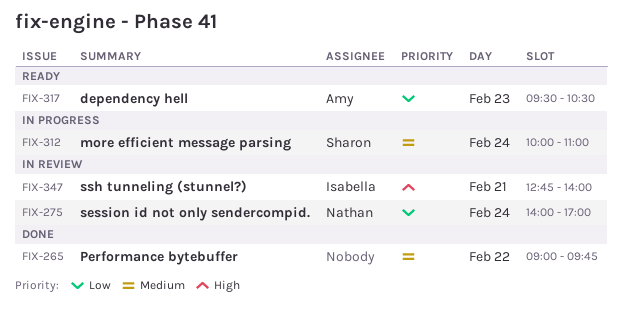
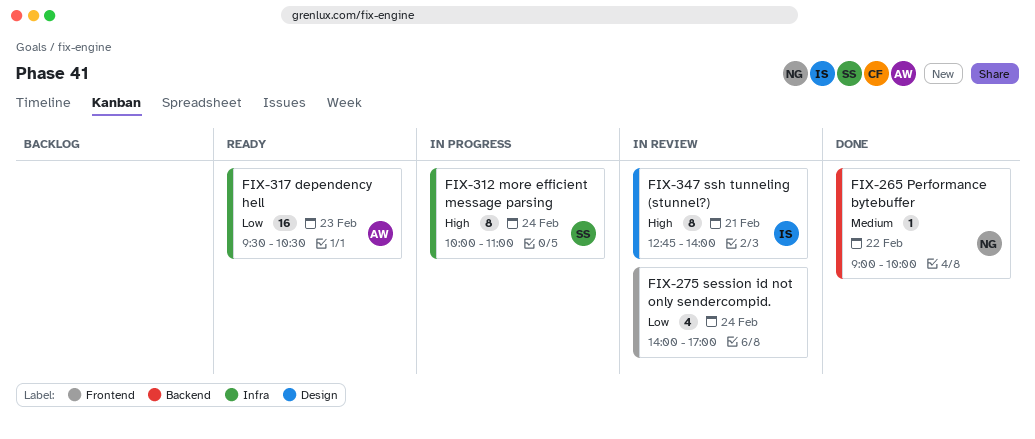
FIX-265, owner: none -> Nathan
FIX-265, ends: 09:45 -> 10:00
FIX-275, owner: Nathan -> none
FIX-312, priority: Medium -> High

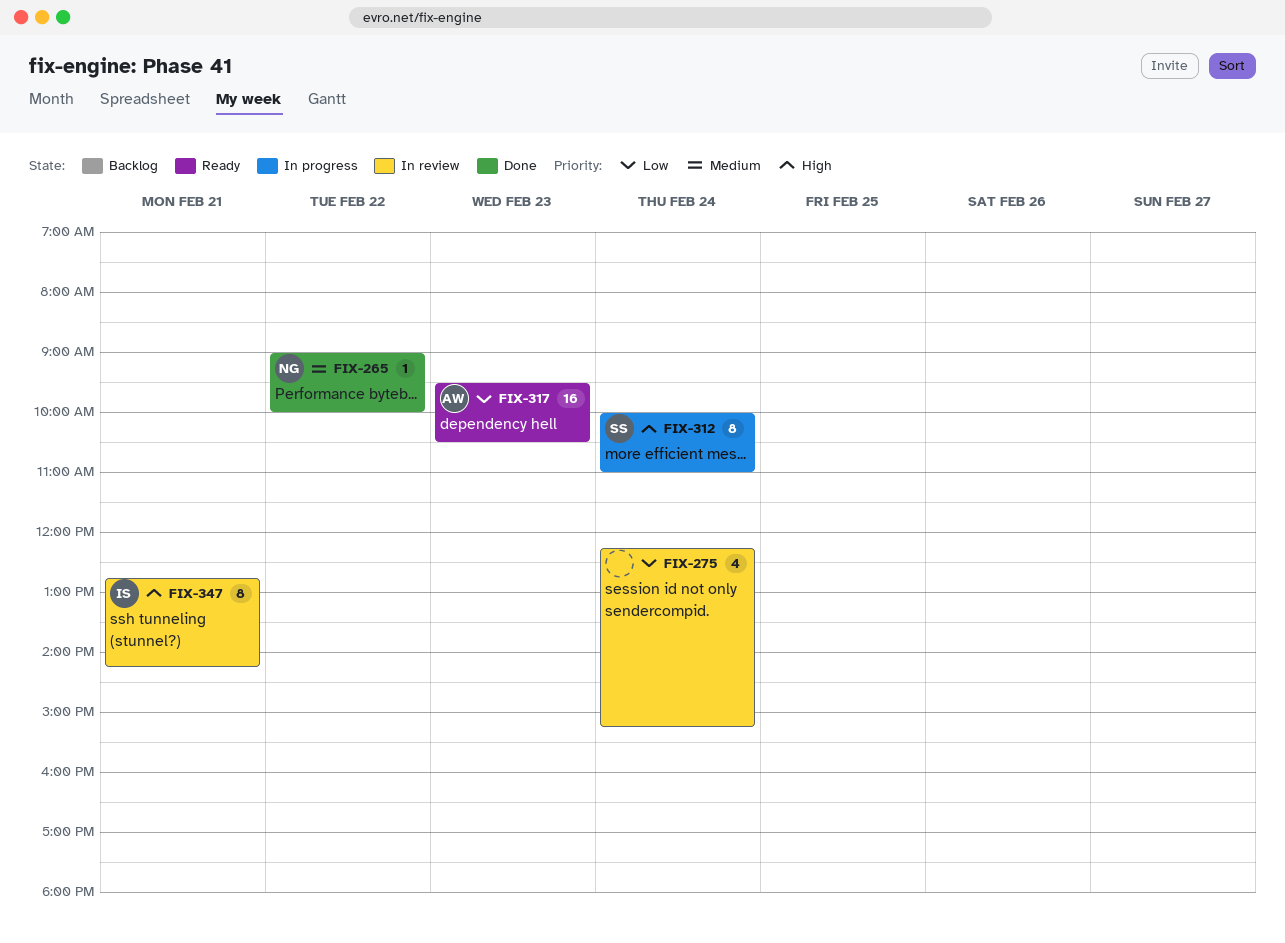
FIX-275, begins: 14:00 -> 12:15
FIX-275, ends: 17:00 -> 15:15
FIX-347, ends: 14:00 -> 14:15

